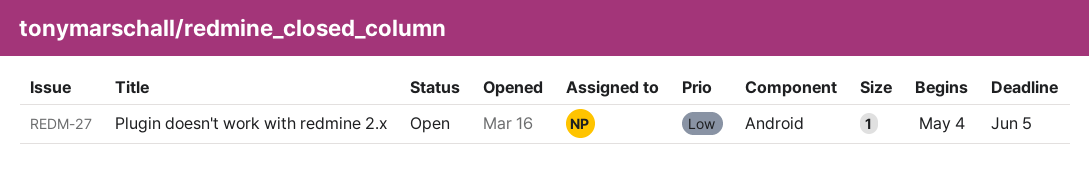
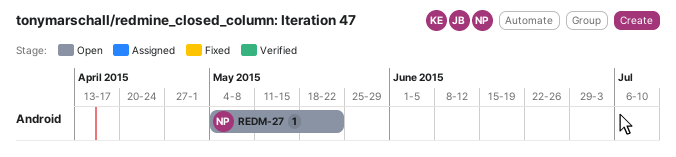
REDM-27, due: Jun 5 -> May 22

